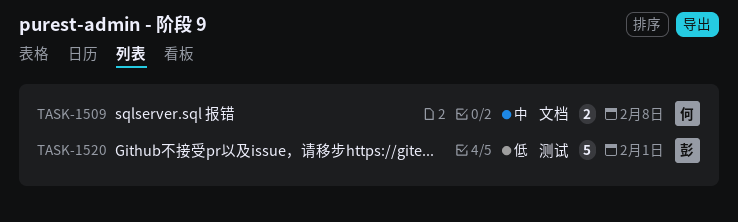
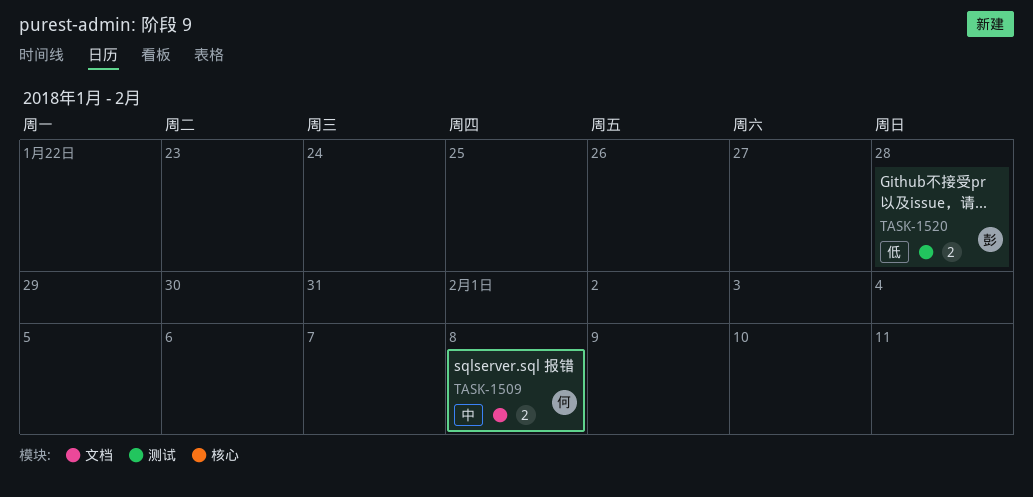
TASK-1520, estimate: 5 -> 2
TASK-1520, due: Feb 1 -> Jan 28

